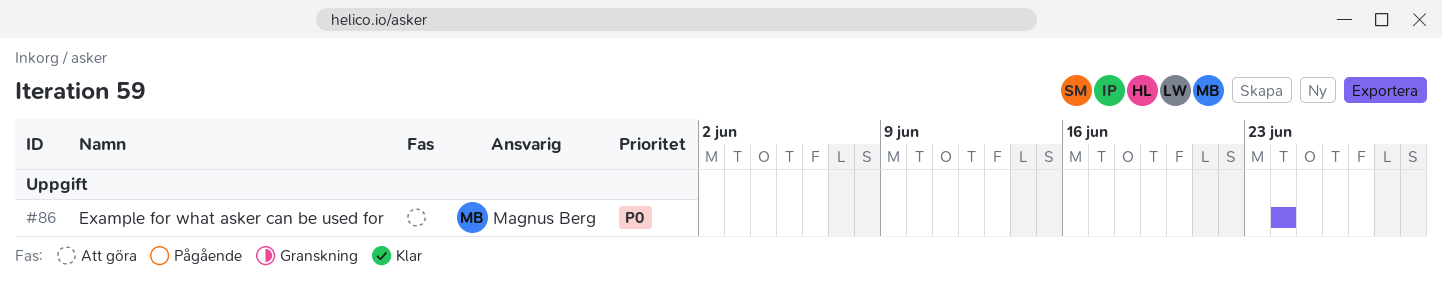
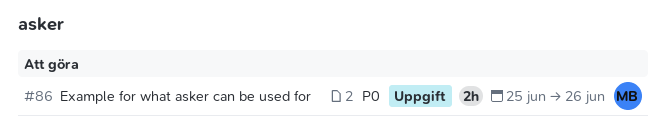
#86, start: Jun 24 -> Jun 25
#86, due: Jun 24 -> Jun 26

